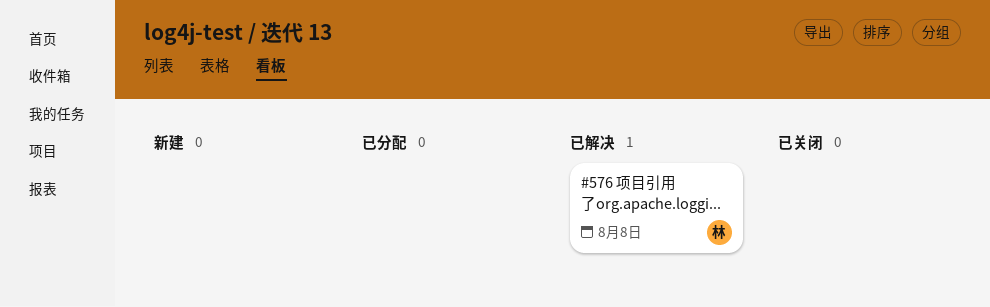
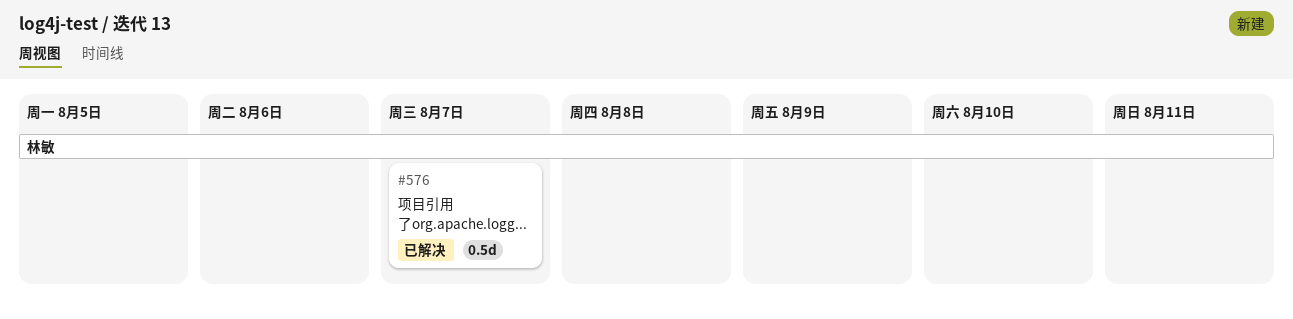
#576, due: Aug 8 -> Aug 7

